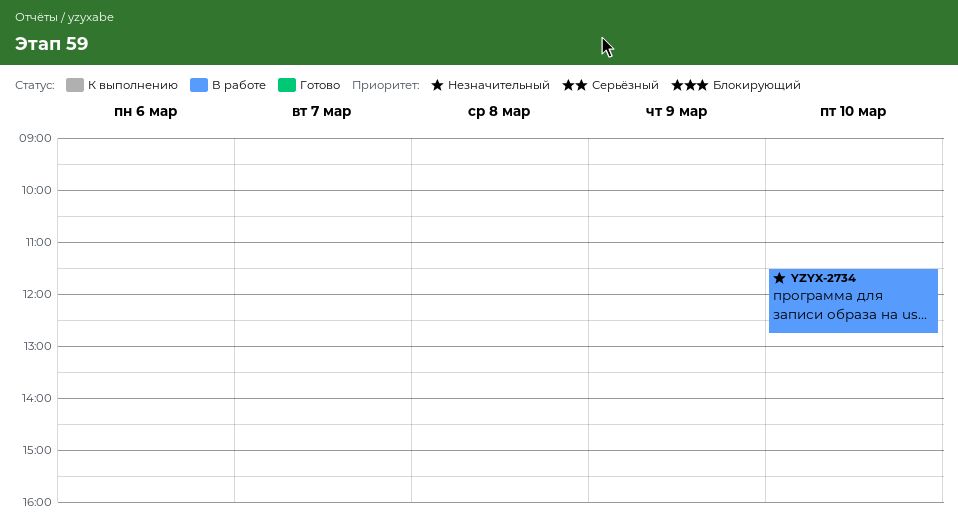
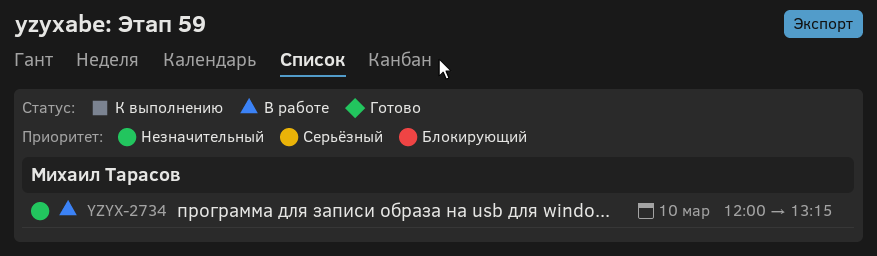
YZYX-2734, begins: 11:30 -> 12:00
YZYX-2734, ends: 12:45 -> 13:15

